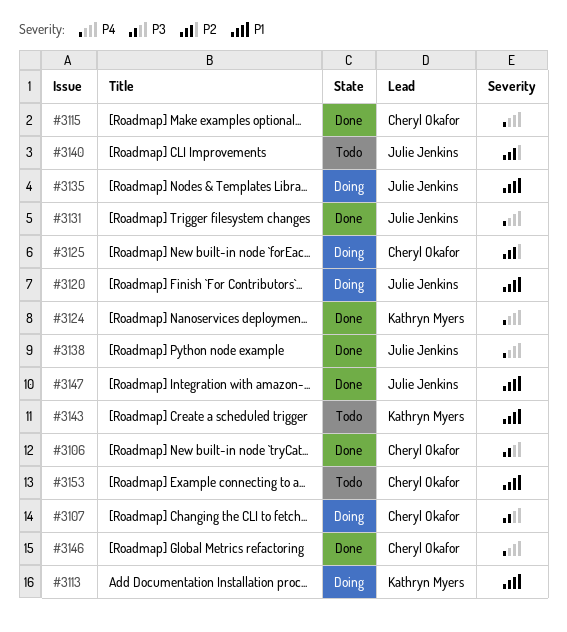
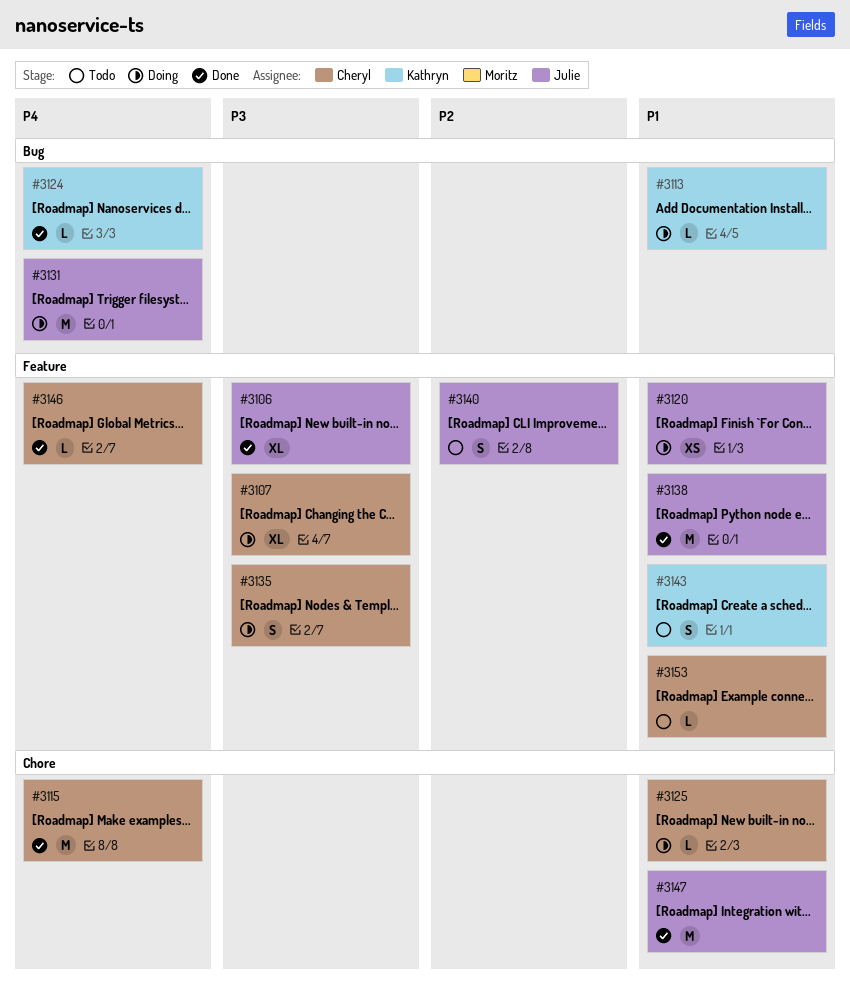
#3106, owner: Cheryl Okafor -> Julie Jenkins
#3125, priority: P2 -> P1
#3131, status: Done -> Doing
#3135, owner: Julie Jenkins -> Cheryl Okafor
#3135, priority: P1 -> P3
#3138, priority: P4 -> P1

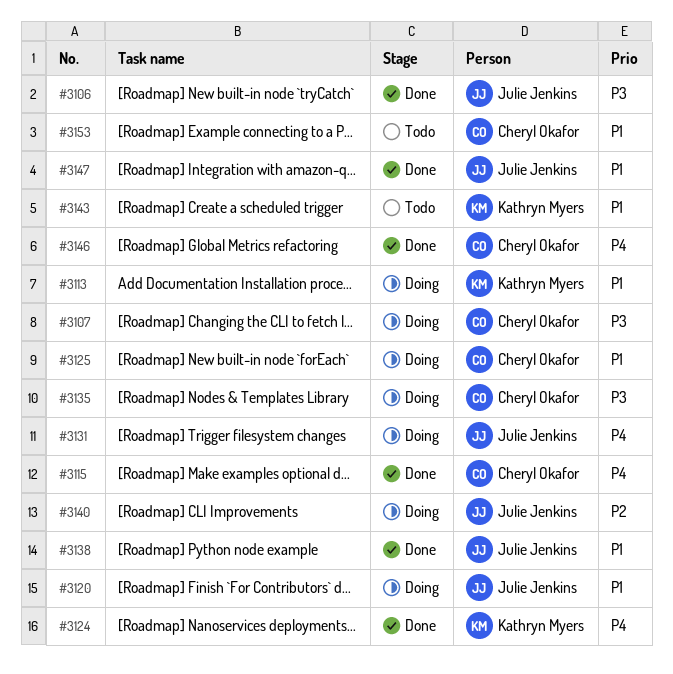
#3140, status: Todo -> Doing

